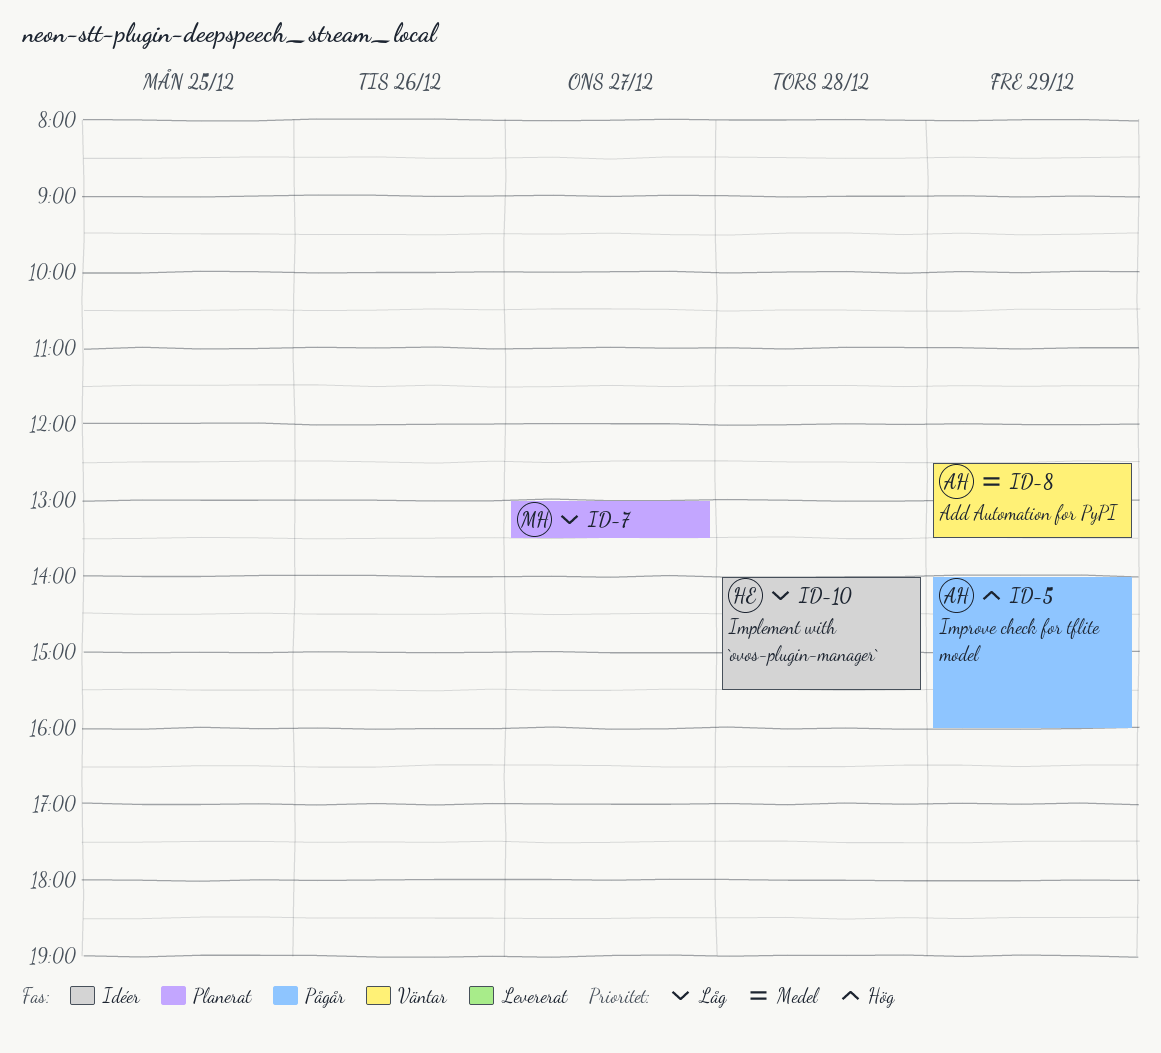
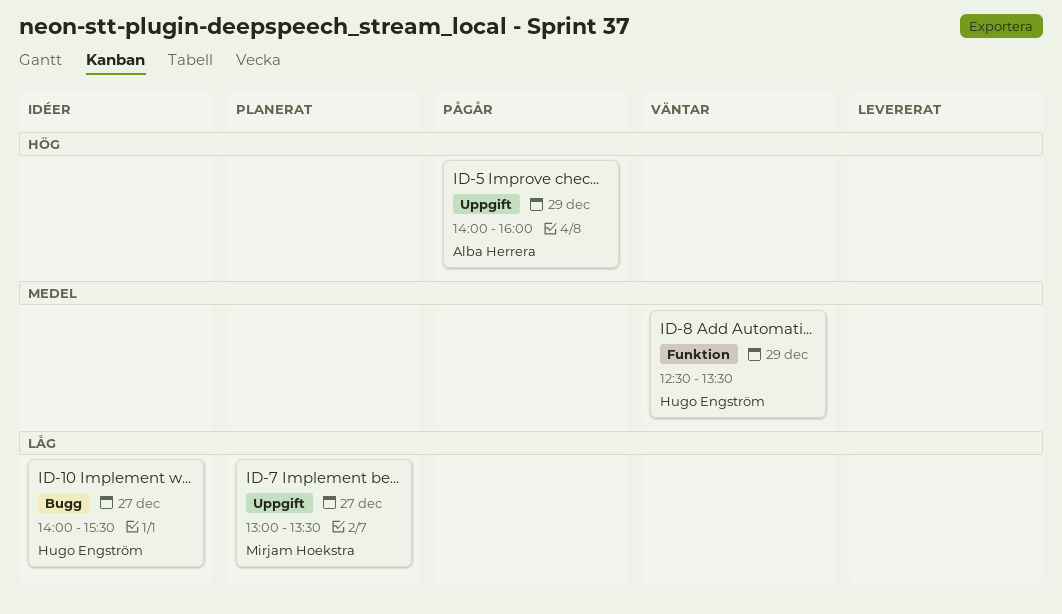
ID-8, owner: Alba Herrera -> Hugo Engström
ID-10, day: Dec 28 -> Dec 27

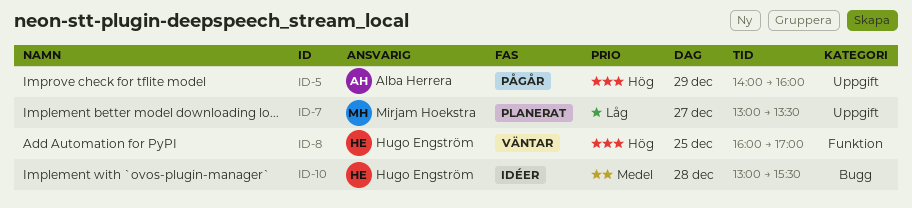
ID-8, priority: Medel -> Hög
ID-8, day: Dec 29 -> Dec 25
ID-8, begins: 12:30 -> 16:00
ID-8, ends: 13:30 -> 17:00
ID-10, priority: Låg -> Medel
ID-10, day: Dec 27 -> Dec 28
ID-10, begins: 14:00 -> 13:00

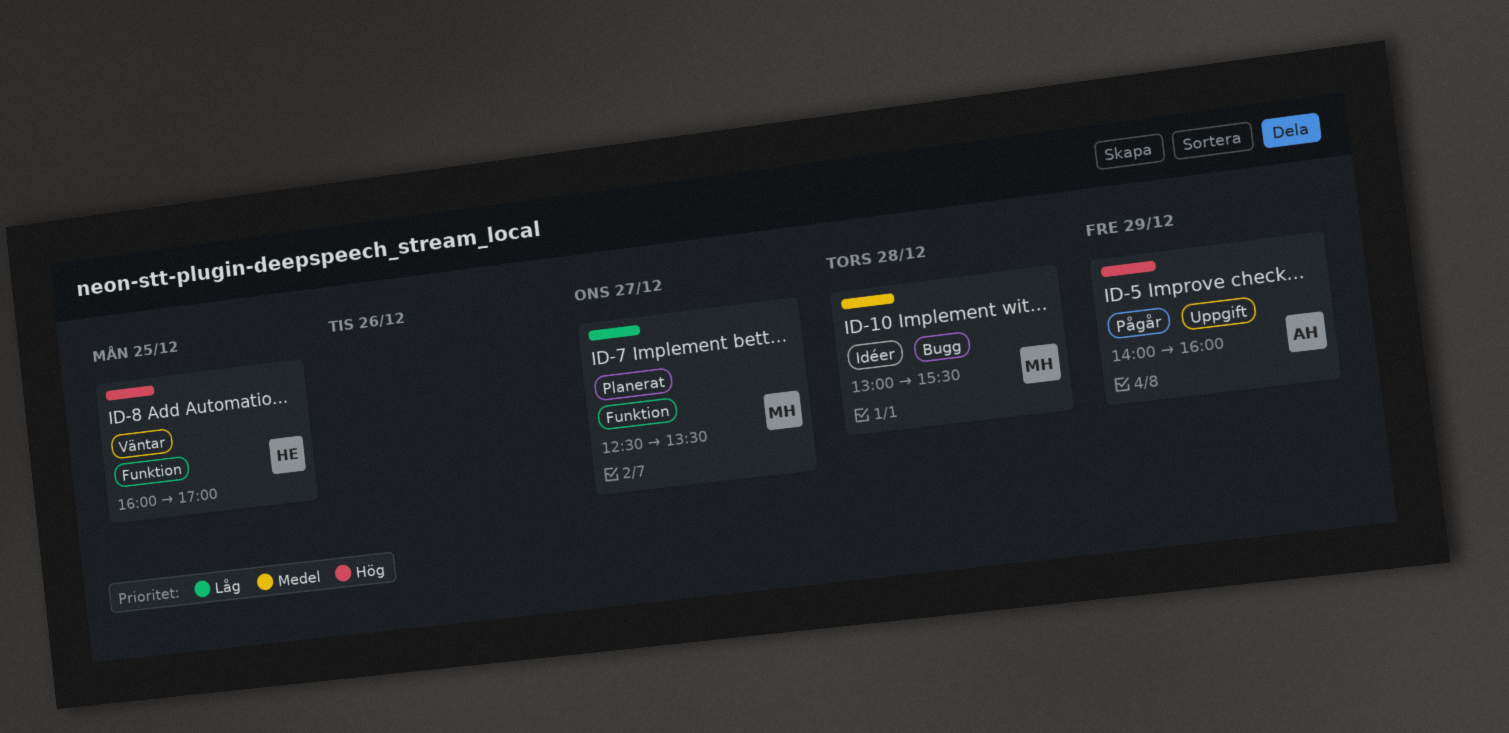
ID-7, label: Uppgift -> Funktion
ID-7, begins: 13:00 -> 12:30
ID-10, owner: Hugo Engström -> Mirjam Hoekstra

